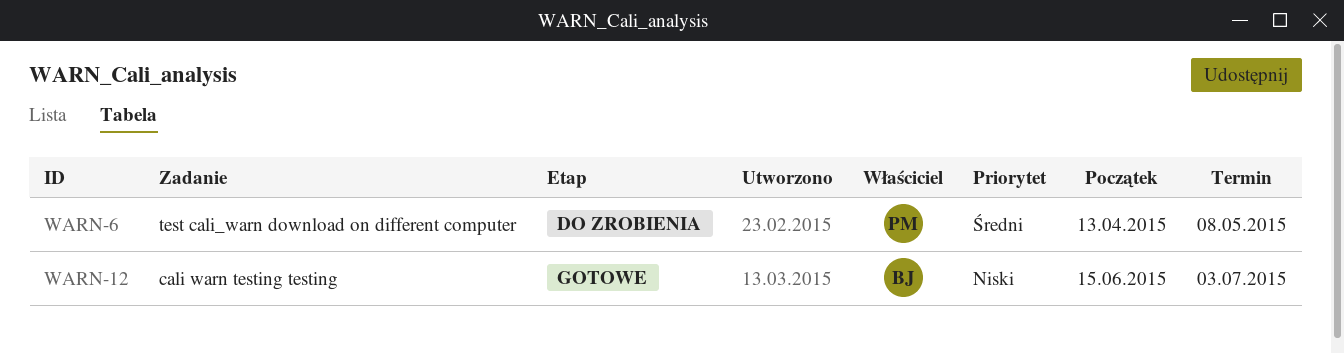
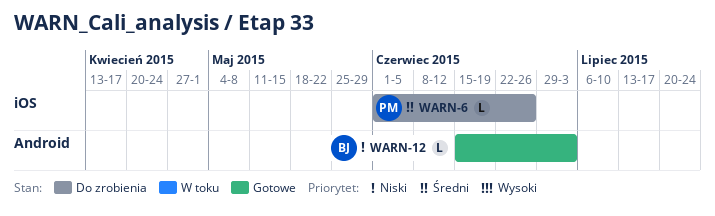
WARN-6, start: Apr 13 -> Jun 1
WARN-6, due: May 8 -> Jun 26

